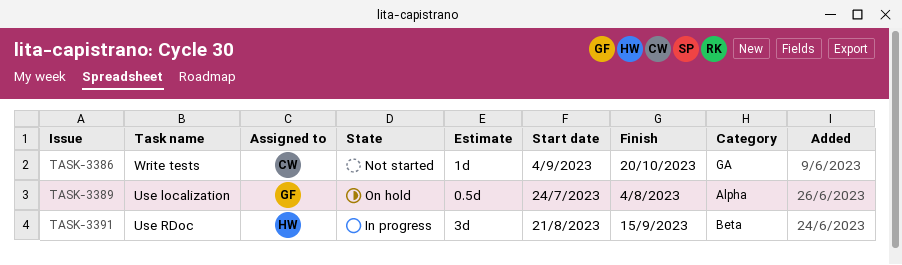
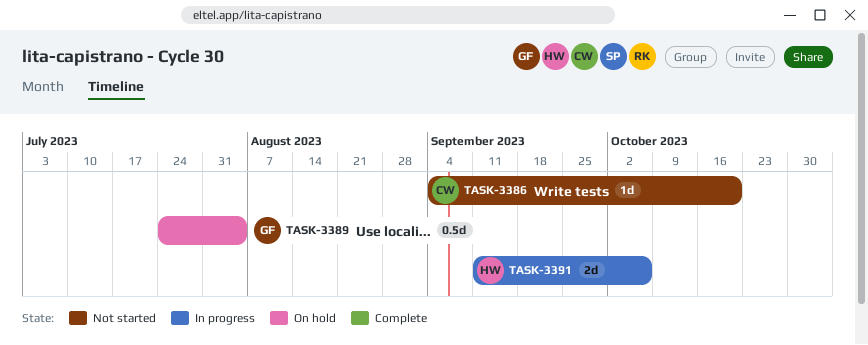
TASK-3391, estimate: 3d -> 2d
TASK-3391, start: Aug 21 -> Sep 11
TASK-3391, due: Sep 15 -> Oct 6

